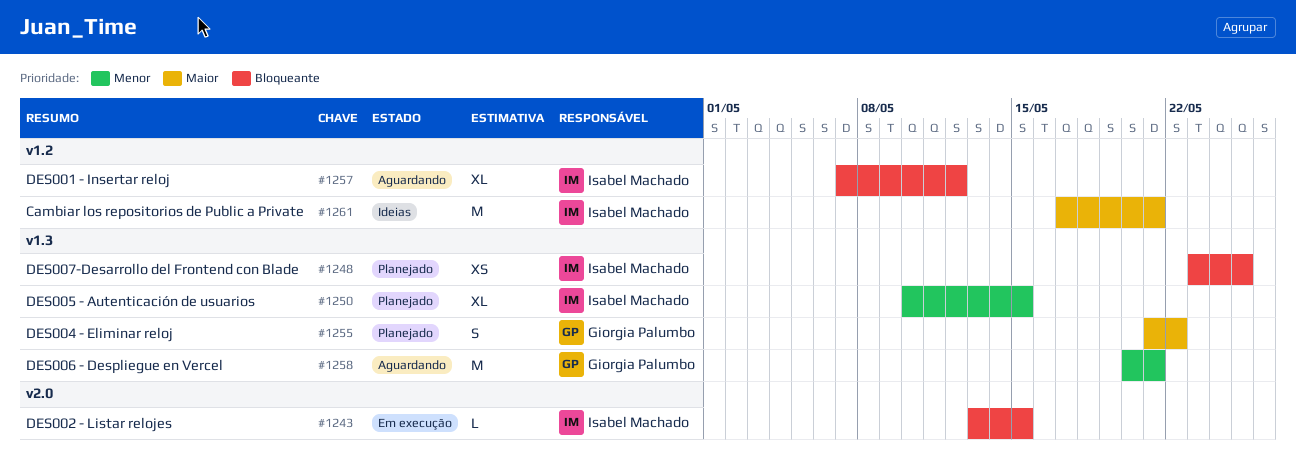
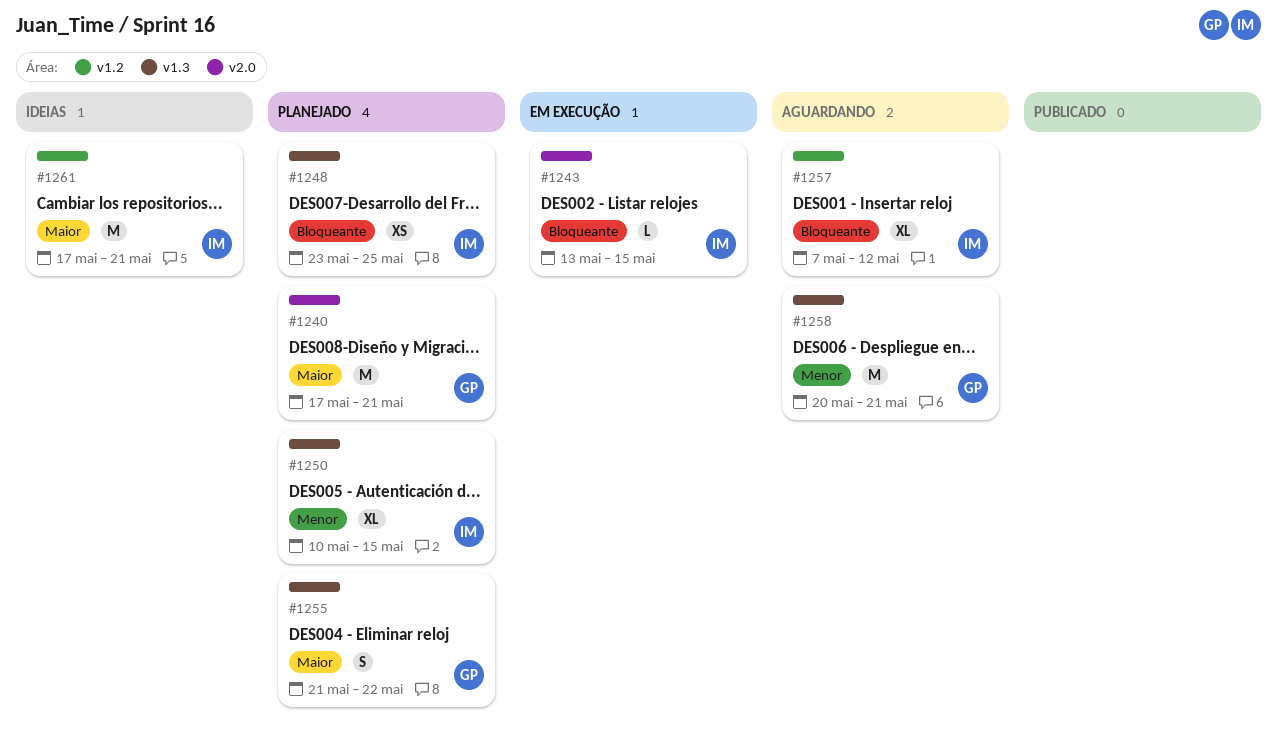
#1240: none -> present

